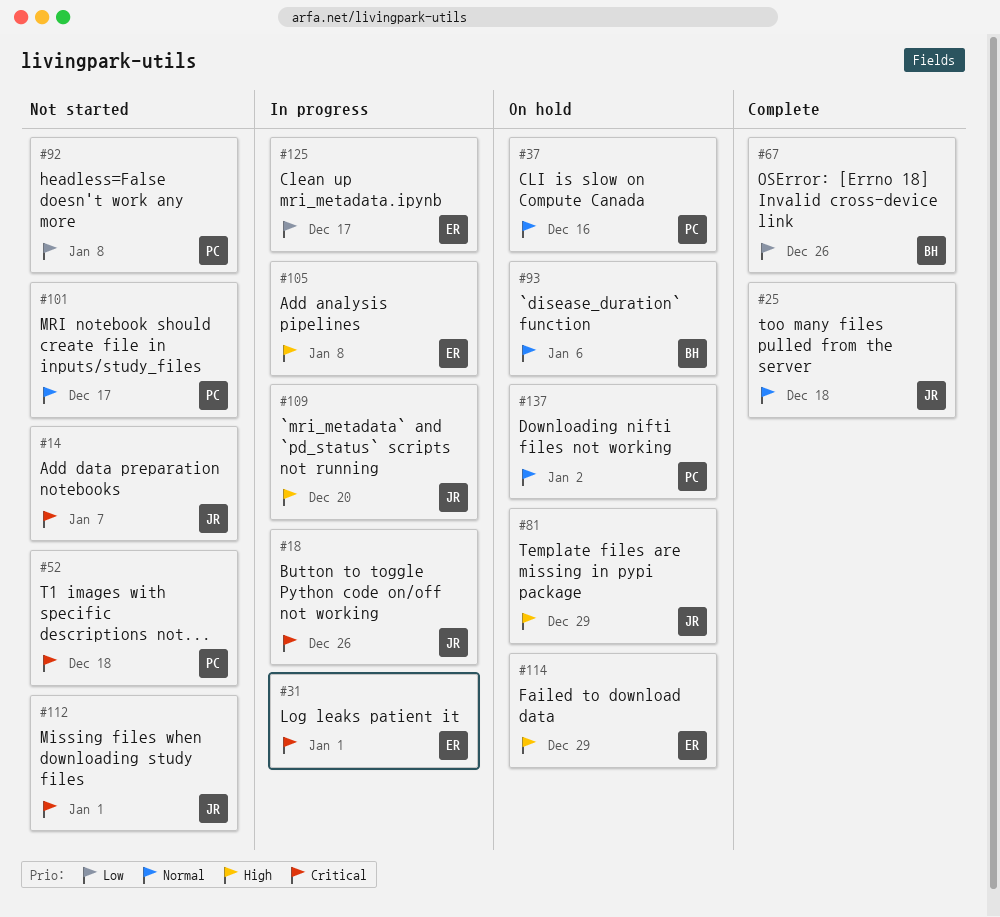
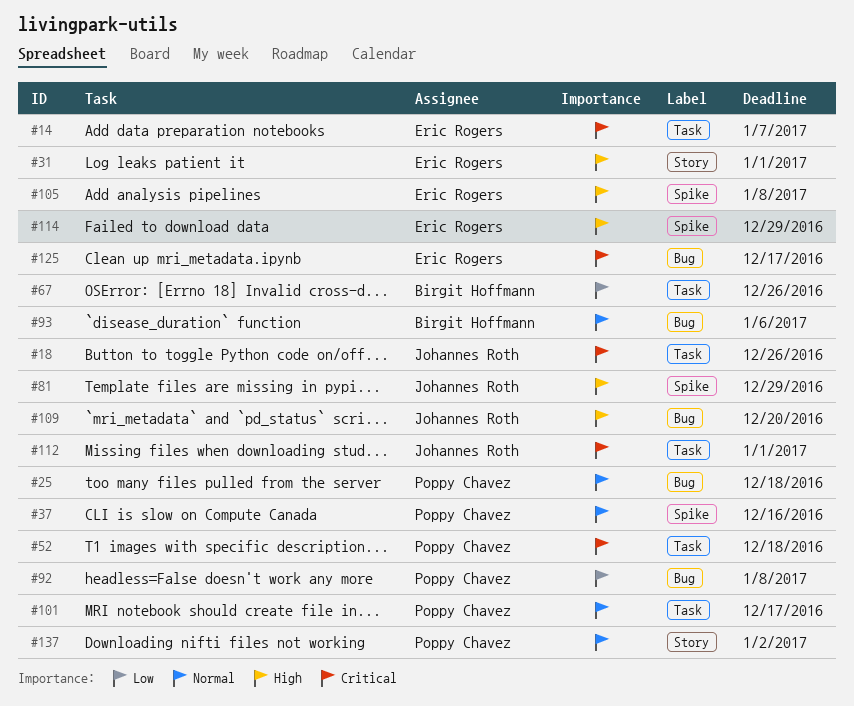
#14, owner: Johannes Roth -> Eric Rogers
#25, owner: Johannes Roth -> Poppy Chavez
#31, priority: Critical -> High
#125, priority: Low -> Critical

